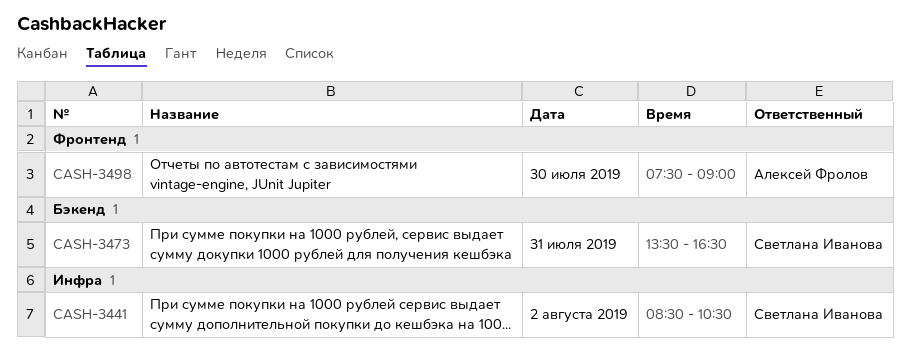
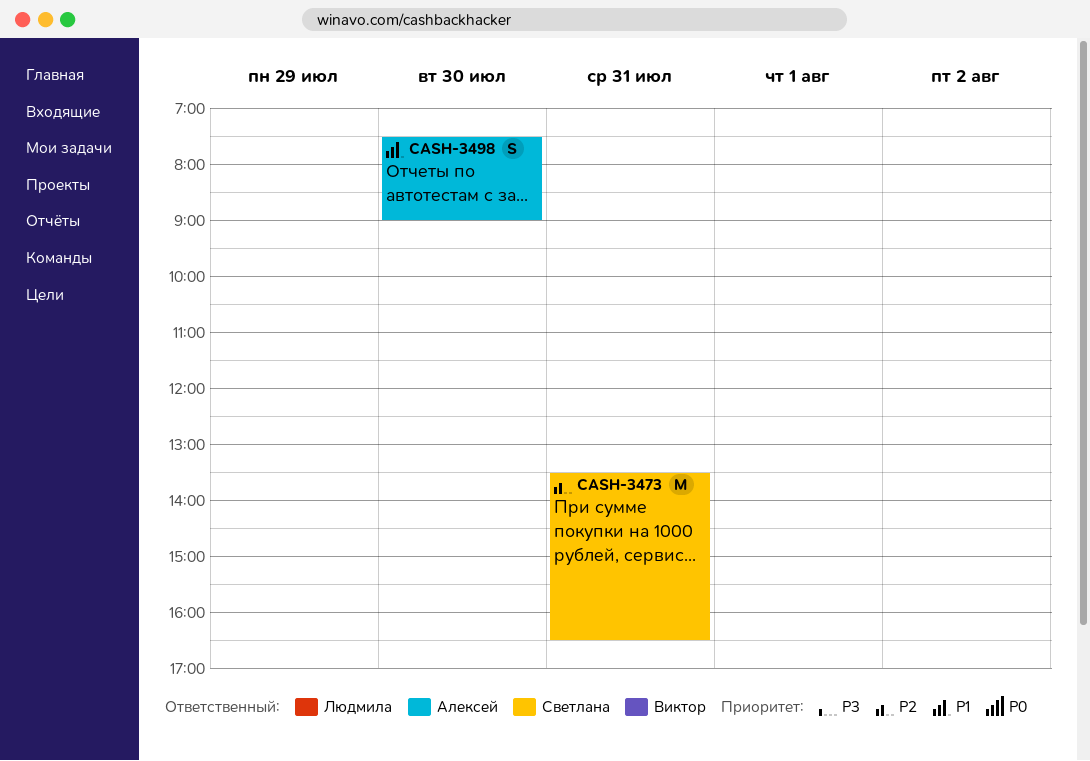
CASH-3441: present -> none

